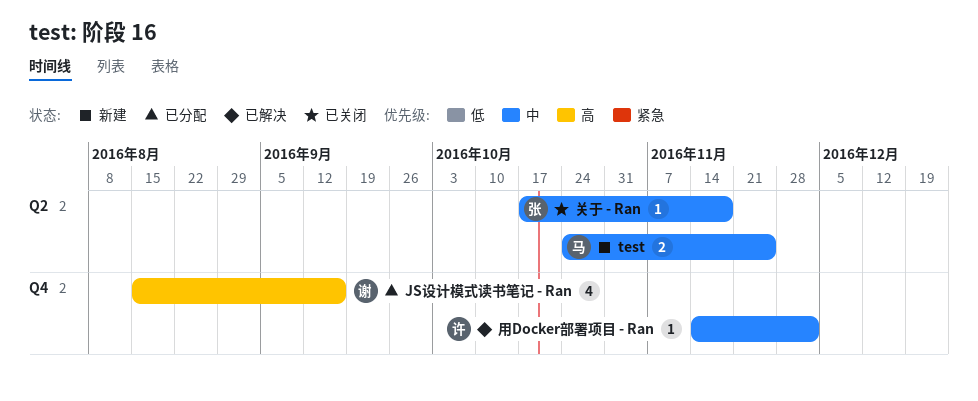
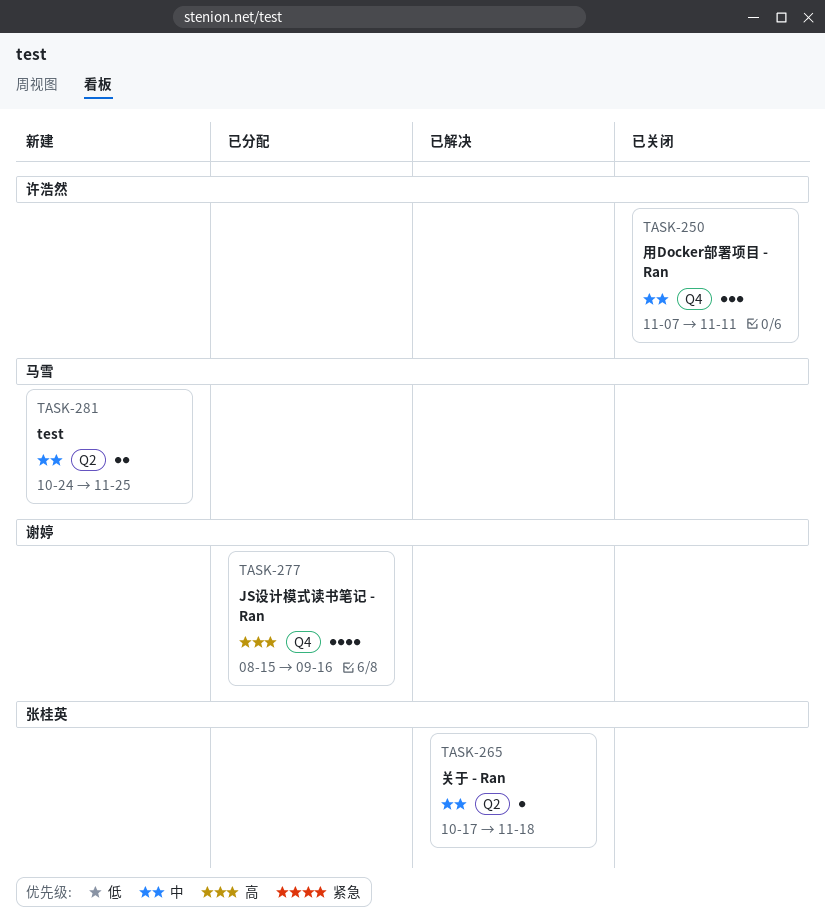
关于 - Ran, status: 已关闭 -> 已解决
用Docker部署项目 - Ran, status: 已解决 -> 已关闭
用Docker部署项目 - Ran, estimate: 1 -> 3
用Docker部署项目 - Ran, start: Nov 14 -> Nov 7
用Docker部署项目 - Ran, due: Dec 2 -> Nov 11

